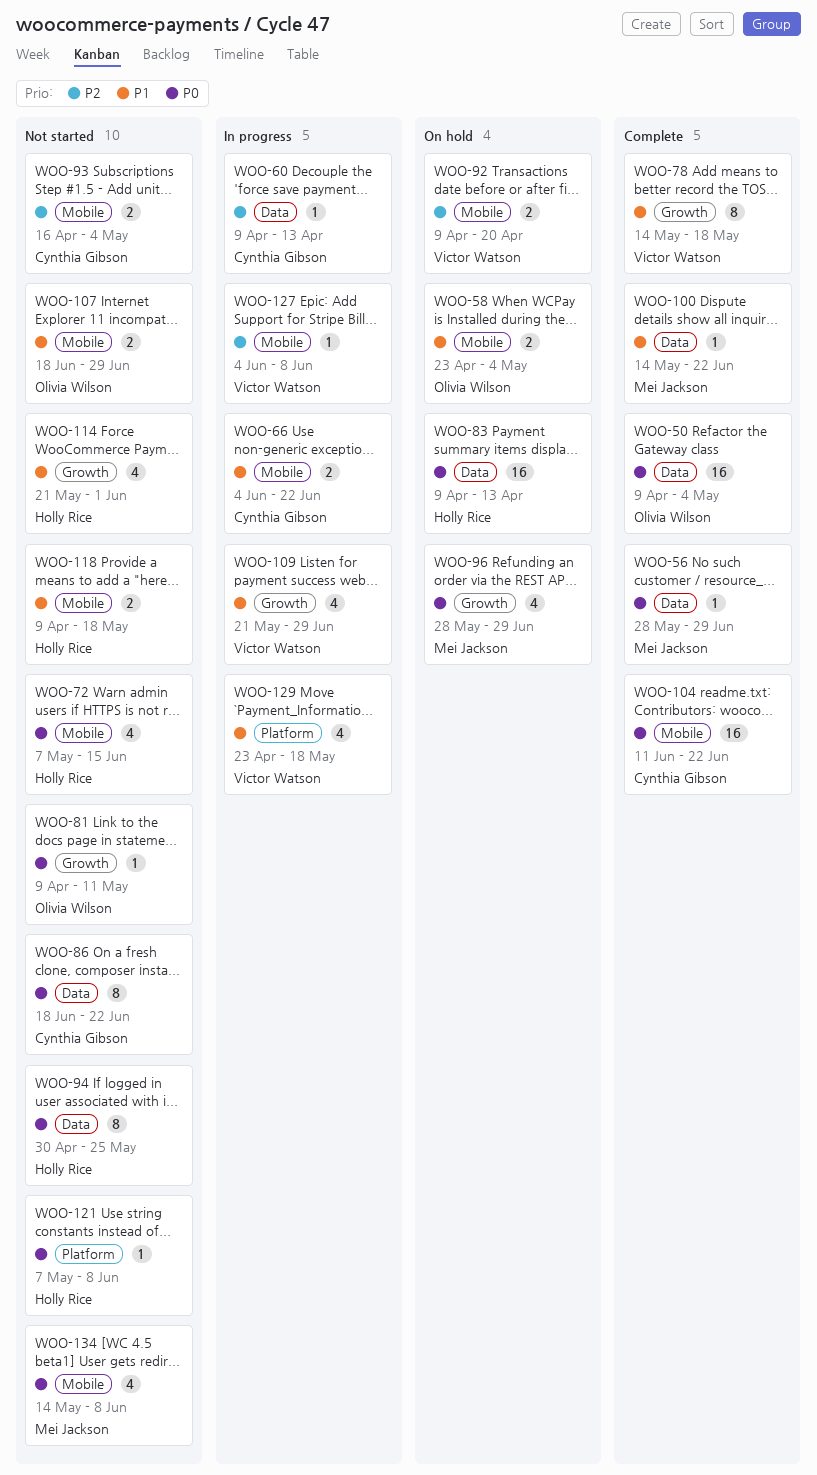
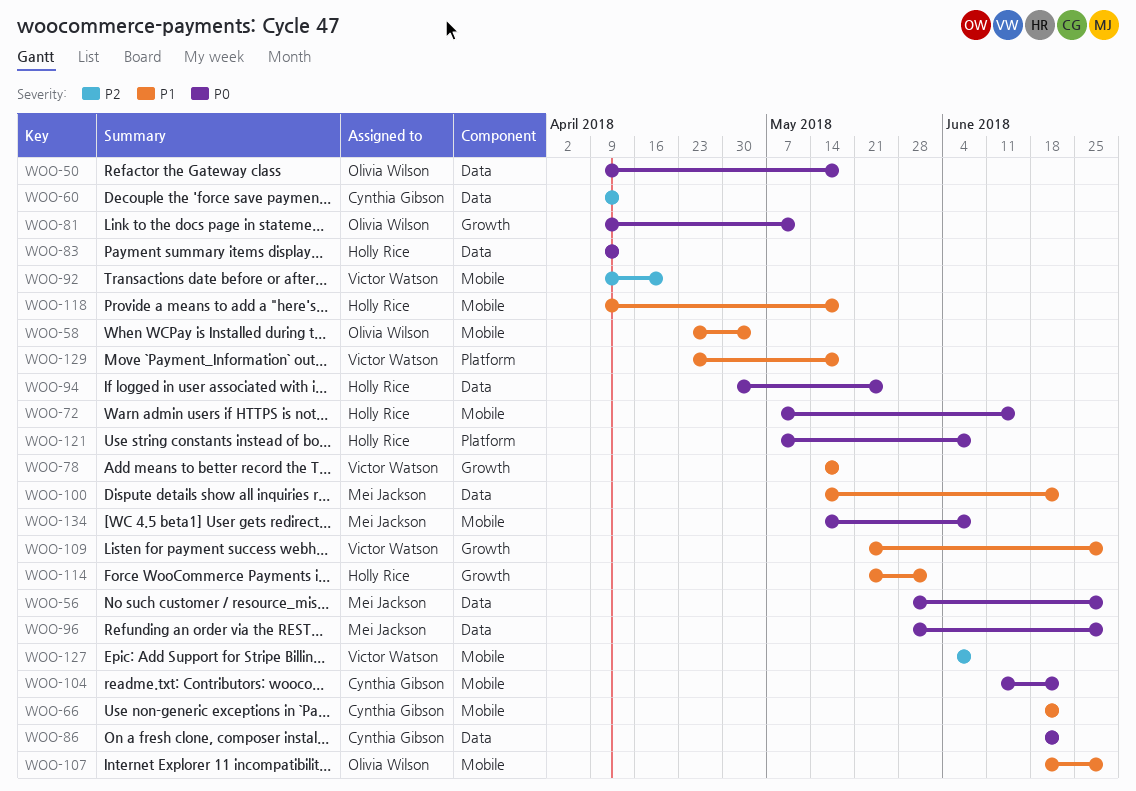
WOO-50, due: May 4 -> May 18
WOO-66, start: Jun 4 -> Jun 18
WOO-93: present -> none
WOO-96, label: Growth -> Data

